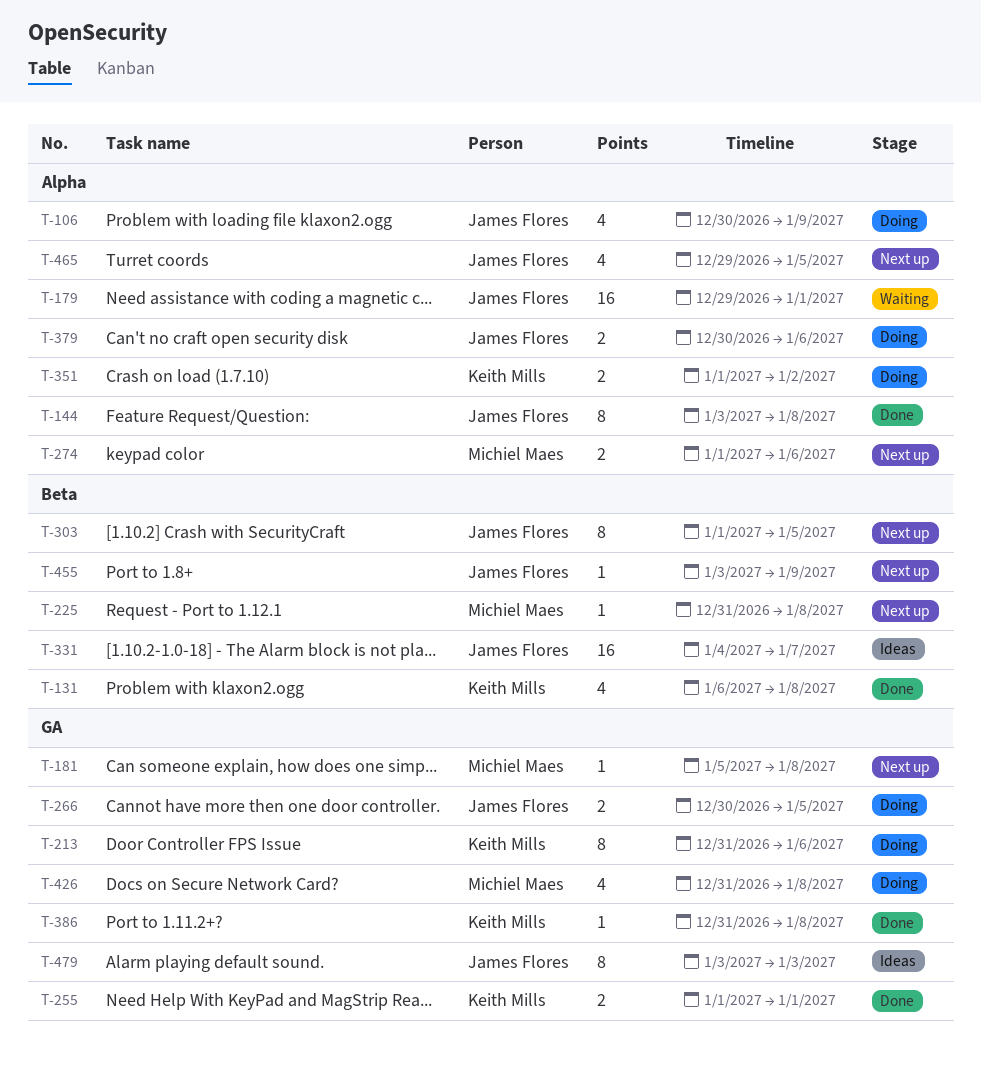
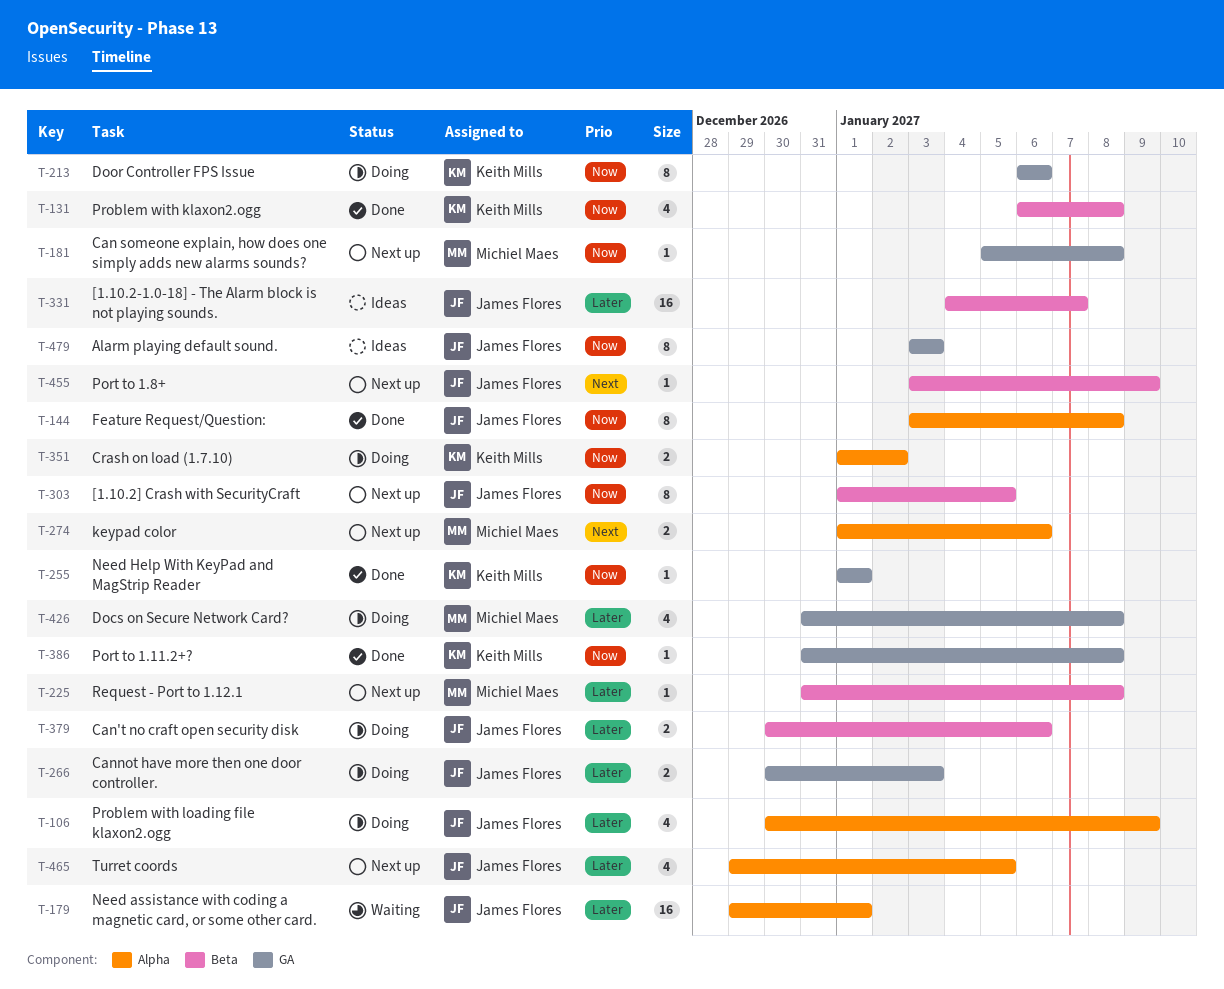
T-213, start: Dec 31 -> Jan 6
T-255, estimate: 2 -> 1
T-266, due: Jan 5 -> Jan 3
T-379, label: Alpha -> Beta

